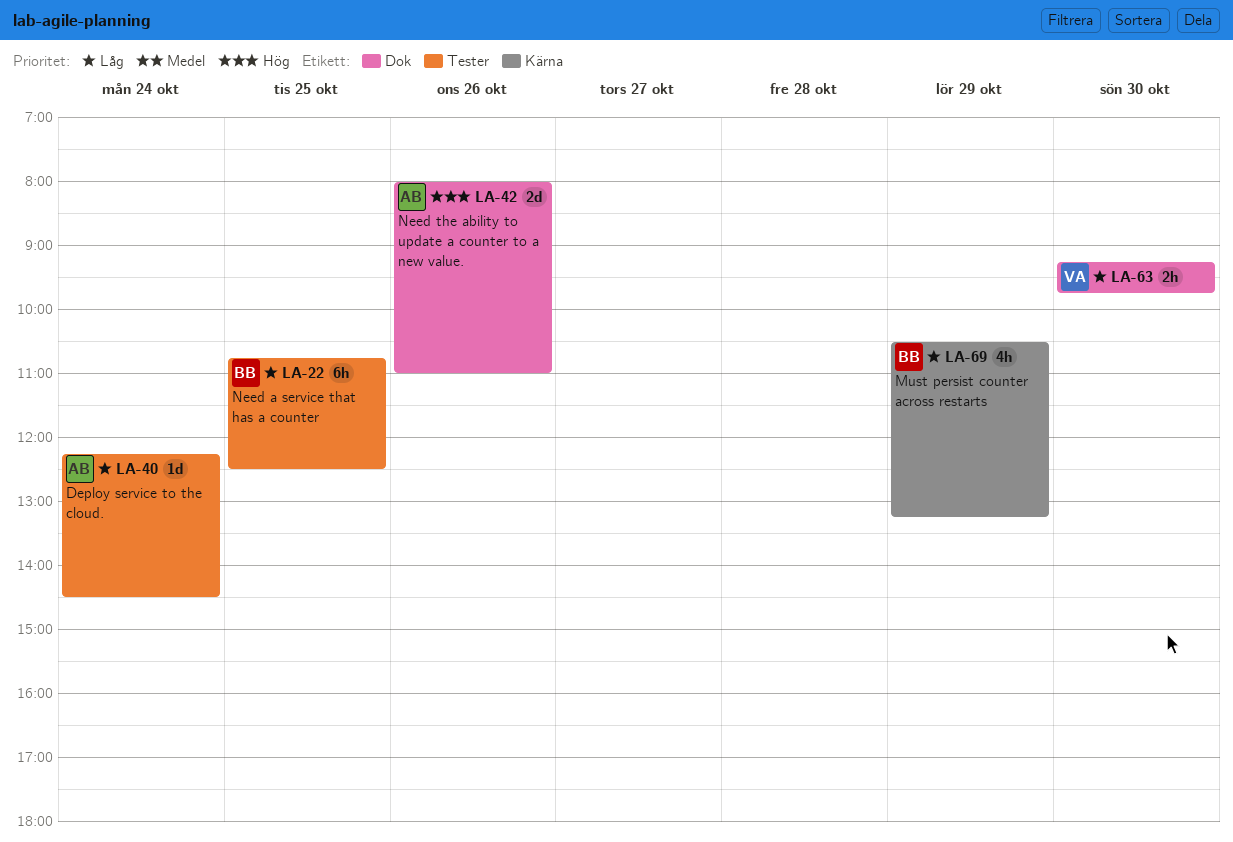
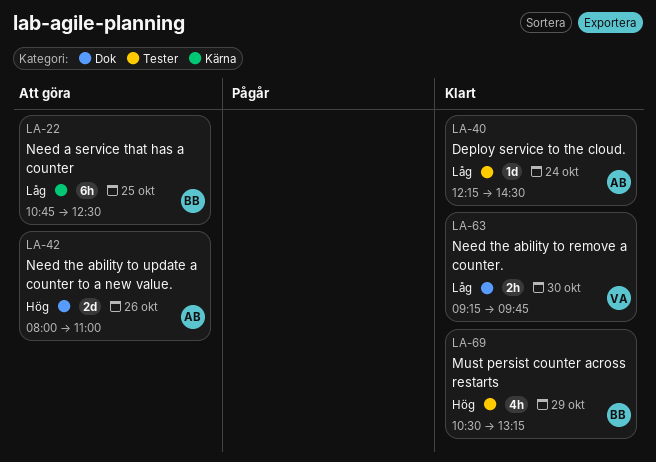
LA-22, label: Tester -> Kärna
LA-69, priority: Låg -> Hög
LA-69, label: Kärna -> Tester

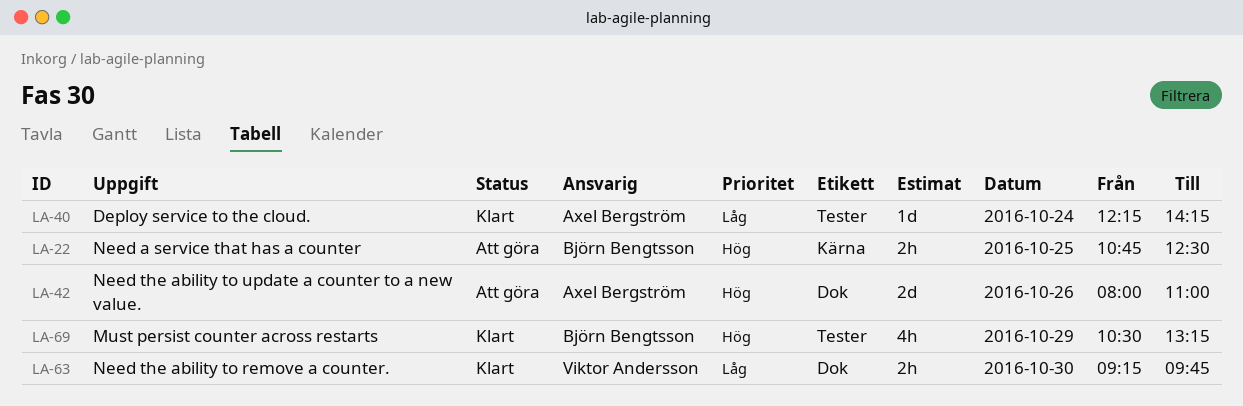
LA-22, priority: Låg -> Hög
LA-22, estimate: 6h -> 2h
LA-40, ends: 14:30 -> 14:15

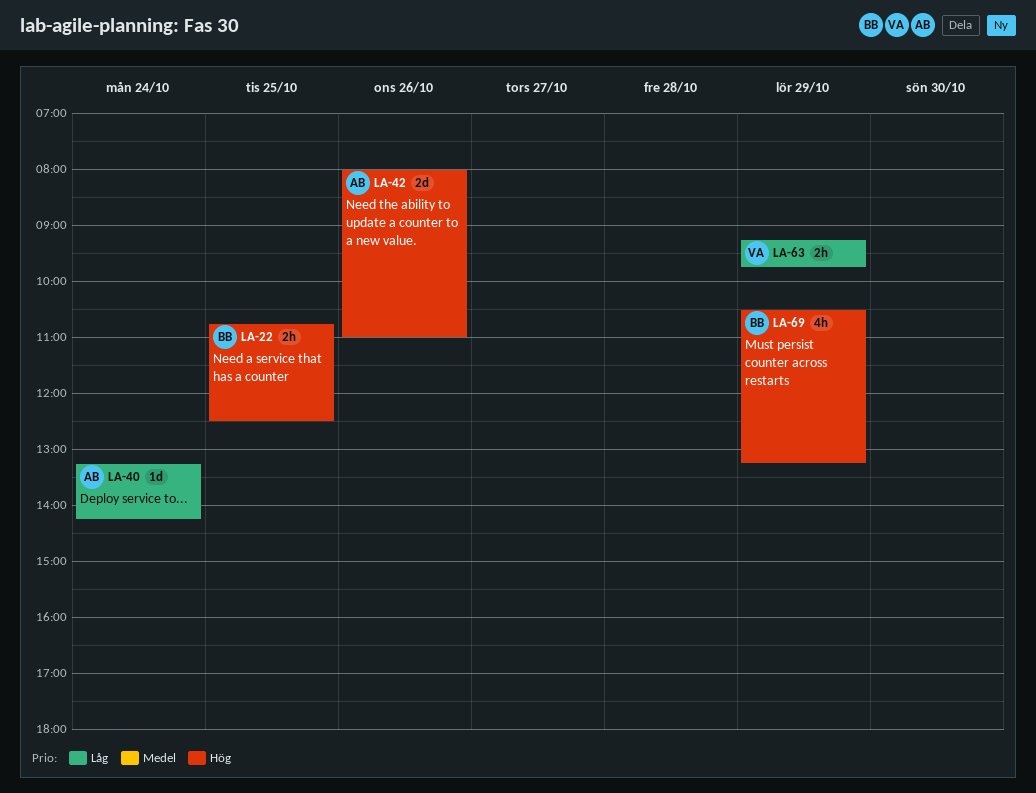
LA-40, begins: 12:15 -> 13:15
LA-63, day: Oct 30 -> Oct 29

